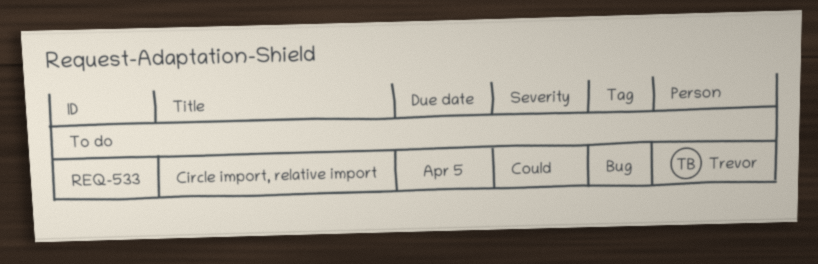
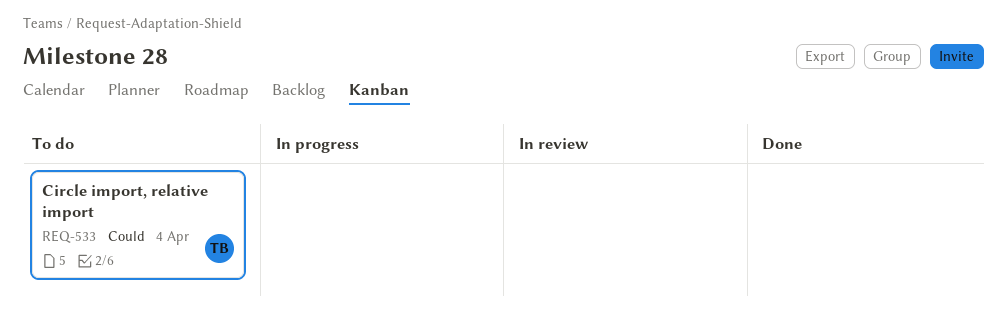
REQ-533, due: Apr 5 -> Apr 4

